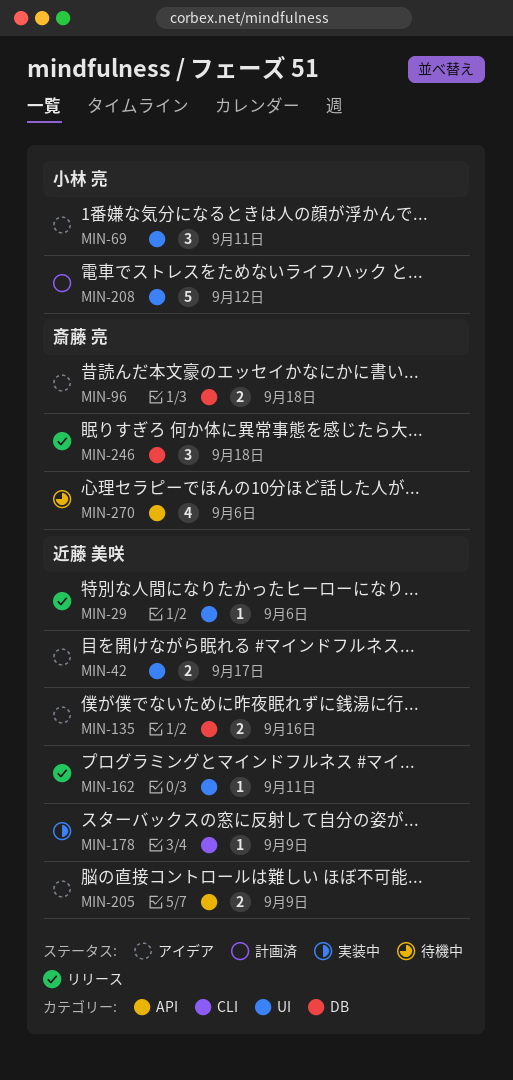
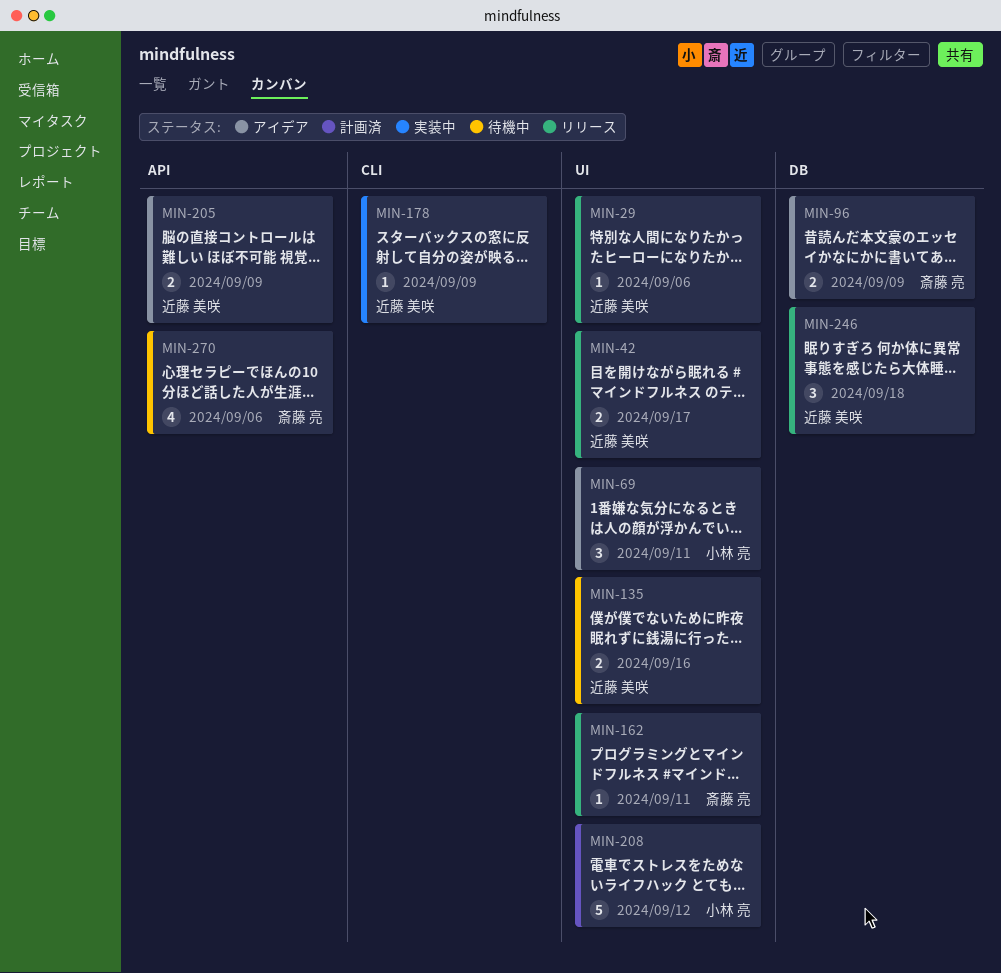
MIN-42, status: アイデア -> リリース
MIN-96, due: Sep 18 -> Sep 9
MIN-135, status: アイデア -> 待機中
MIN-135, label: DB -> UI
MIN-162, owner: 近藤 美咲 -> 斎藤 亮
MIN-246, owner: 斎藤 亮 -> 近藤 美咲

